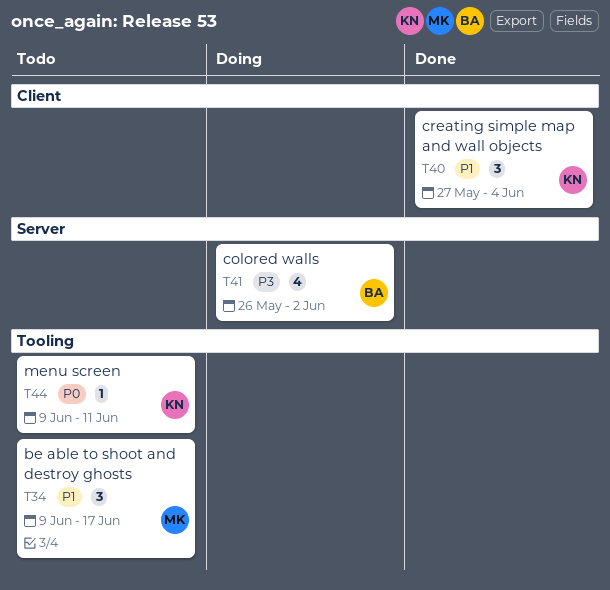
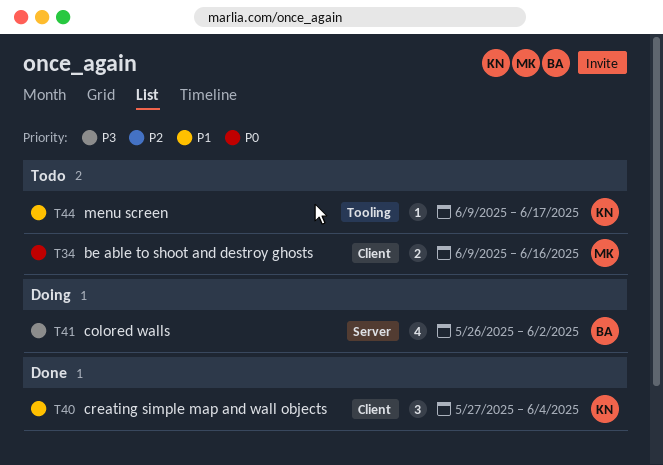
T34, priority: P1 -> P0
T34, label: Tooling -> Client
T34, estimate: 3 -> 2
T34, due: Jun 17 -> Jun 16
T44, priority: P0 -> P1
T44, due: Jun 11 -> Jun 17

